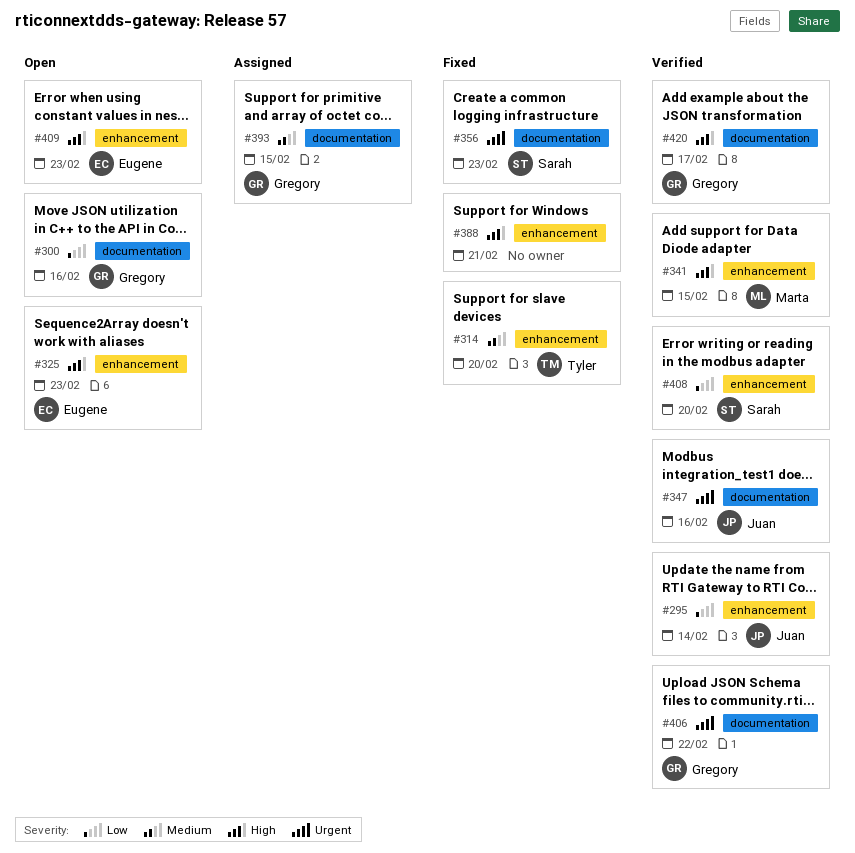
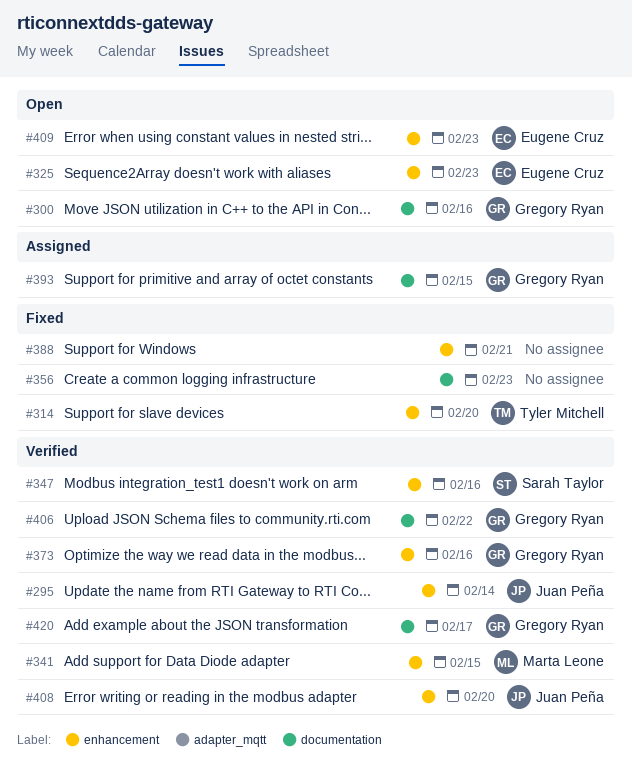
#347, owner: Juan Peña -> Sarah Taylor
#347, label: documentation -> enhancement
#356, owner: Sarah Taylor -> none
#373: none -> present
#408, owner: Sarah Taylor -> Juan Peña

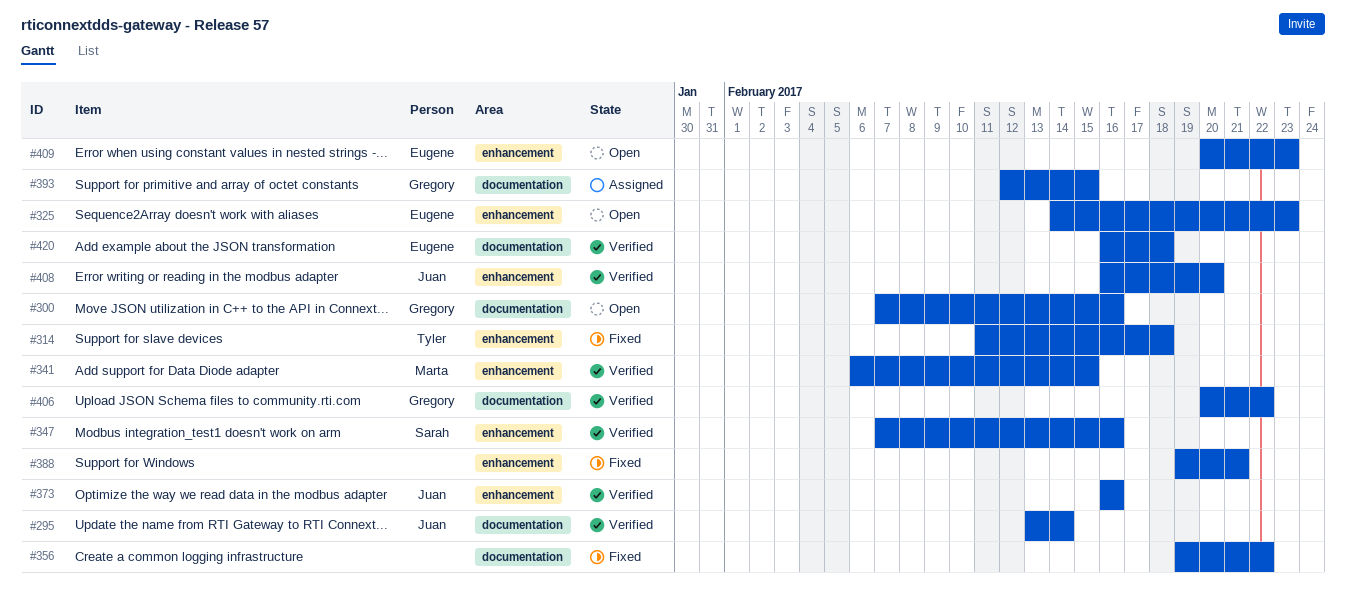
#295, label: enhancement -> documentation
#314, due: Feb 20 -> Feb 18
#356, due: Feb 23 -> Feb 22
#373, owner: Gregory Ryan -> Juan Peña
#420, owner: Gregory Ryan -> Eugene Cruz
#420, due: Feb 17 -> Feb 18

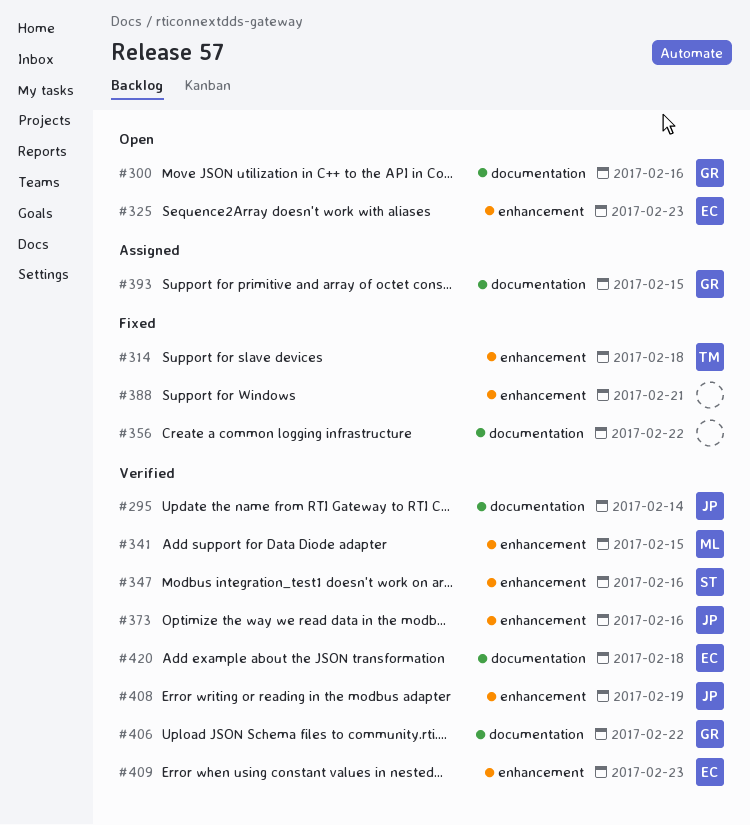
#408, due: Feb 20 -> Feb 19
#409, status: Open -> Verified

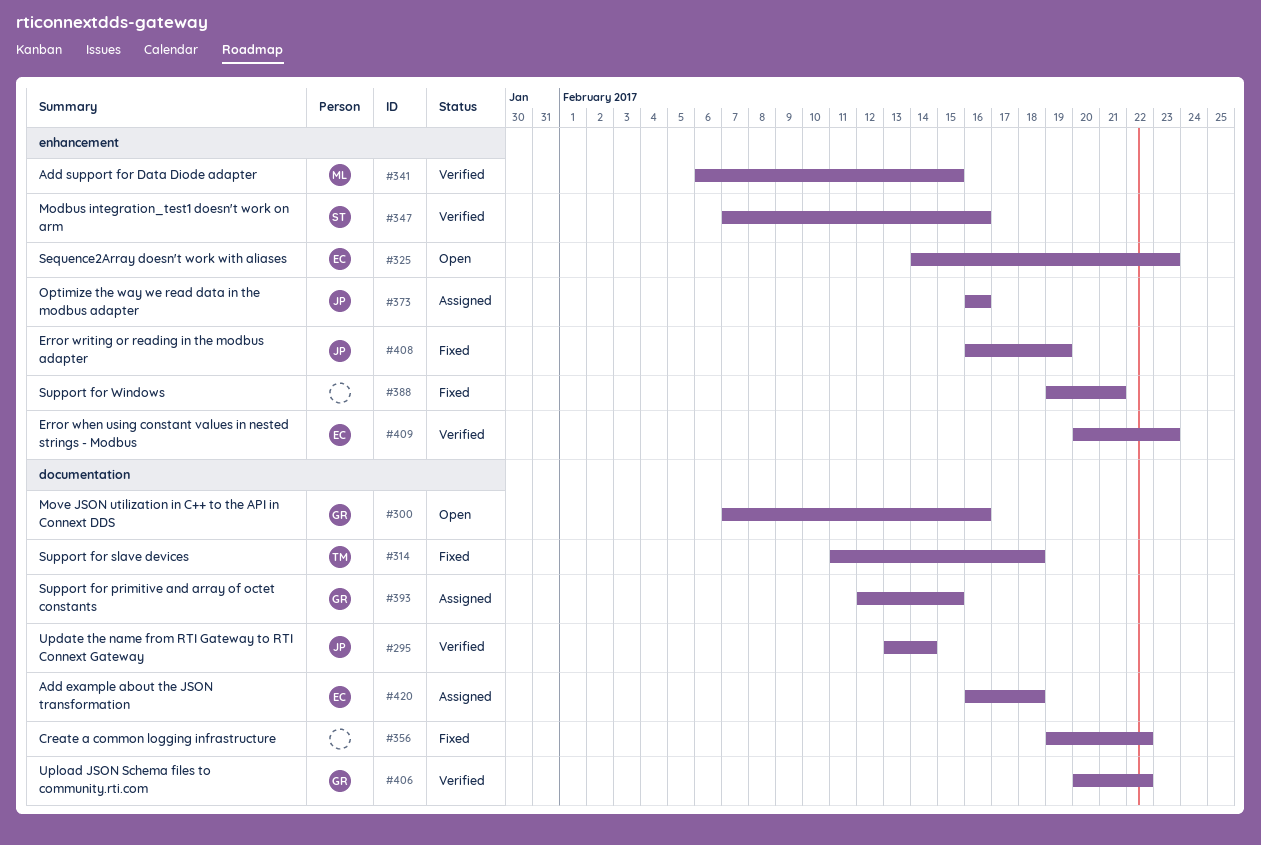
#314, label: enhancement -> documentation
#373, status: Verified -> Assigned
#408, status: Verified -> Fixed
#420, status: Verified -> Assigned

